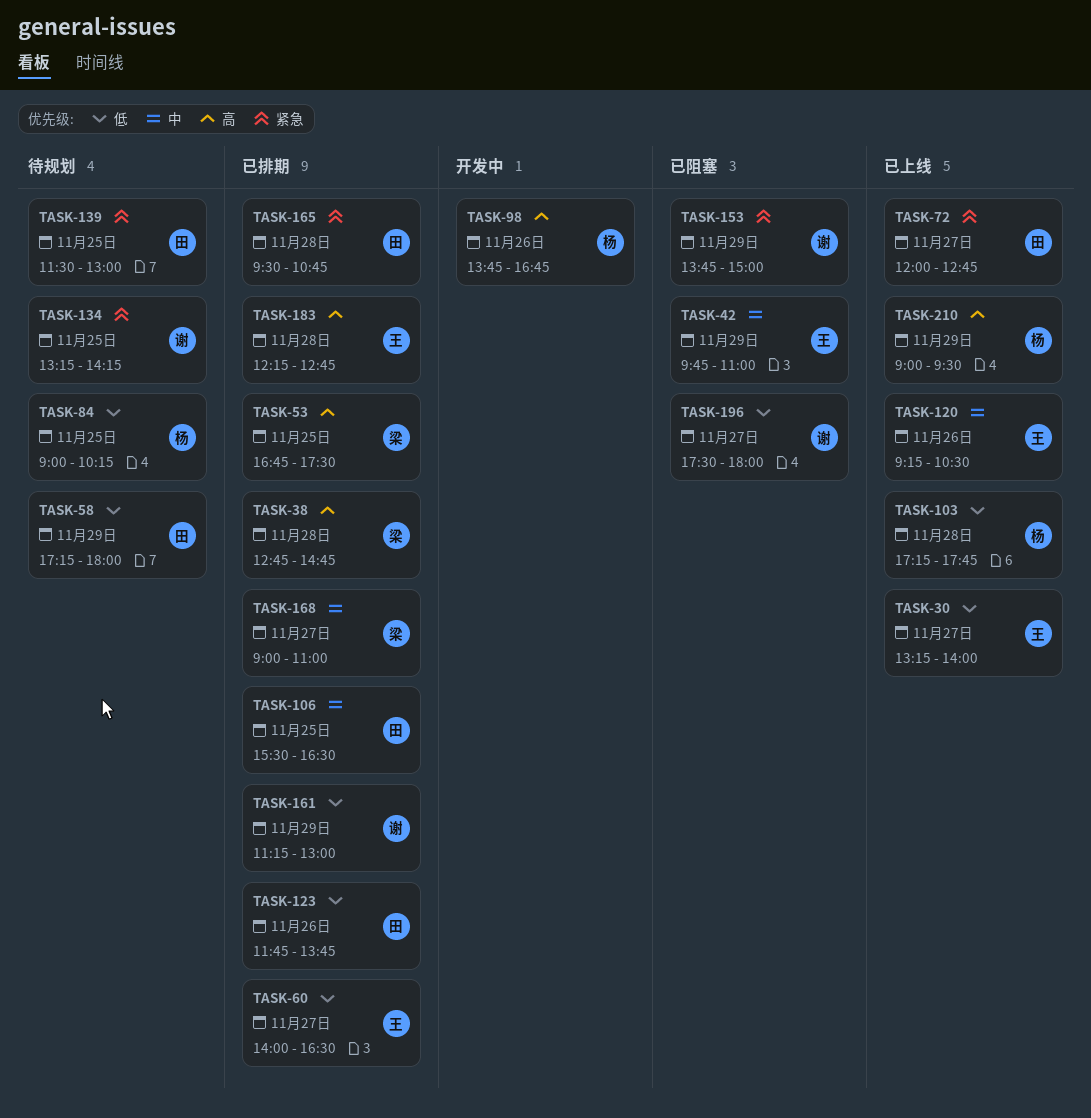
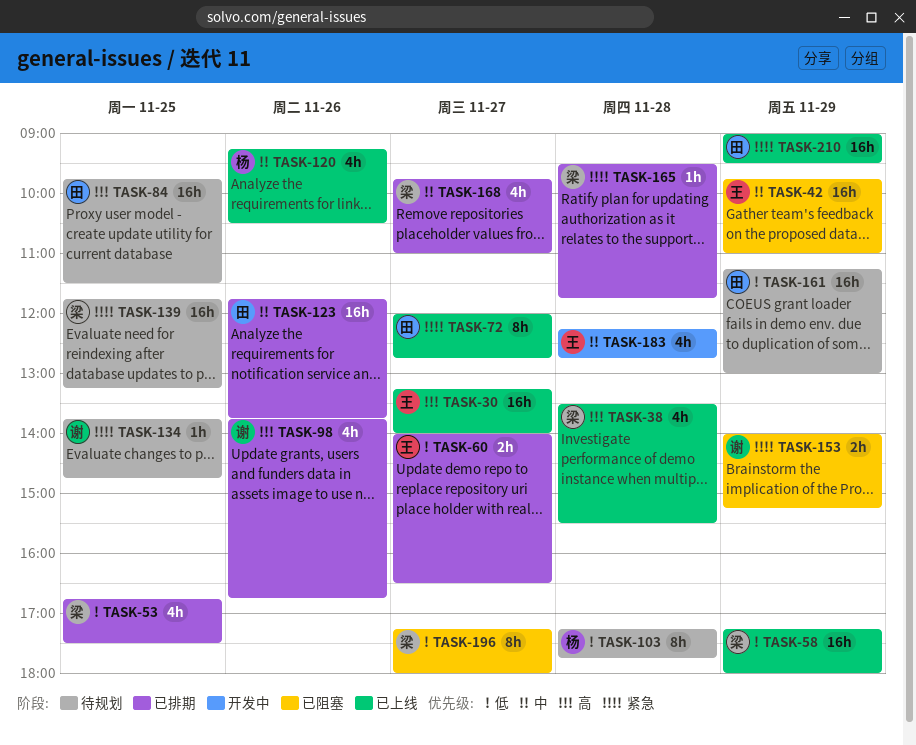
TASK-30, priority: 低 -> 高
TASK-38, status: 已排期 -> 已上线
TASK-38, begins: 12:45 -> 13:30
TASK-38, ends: 14:45 -> 15:30
TASK-53, priority: 高 -> 低
TASK-58, status: 待规划 -> 已上线
TASK-58, owner: 田 -> 梁
TASK-84, owner: 杨 -> 田
TASK-84, priority: 低 -> 高
TASK-84, begins: 09:00 -> 09:45
TASK-84, ends: 10:15 -> 11:30
TASK-98, status: 开发中 -> 已排期
TASK-98, owner: 杨 -> 谢
TASK-103, status: 已上线 -> 待规划
TASK-106: present -> none
TASK-120, owner: 王 -> 杨
TASK-123, priority: 低 -> 中
TASK-134, begins: 13:15 -> 13:45
TASK-134, ends: 14:15 -> 14:45
TASK-139, owner: 田 -> 梁
TASK-139, begins: 11:30 -> 11:45
TASK-139, ends: 13:00 -> 13:15
TASK-153, begins: 13:45 -> 14:00
TASK-153, ends: 15:00 -> 15:15
TASK-161, status: 已排期 -> 待规划
TASK-161, owner: 谢 -> 田
TASK-165, owner: 田 -> 梁
TASK-165, ends: 10:45 -> 11:45
TASK-168, begins: 09:00 -> 09:45
TASK-183, status: 已排期 -> 开发中
TASK-183, priority: 高 -> 中
TASK-196, owner: 谢 -> 梁
TASK-196, begins: 17:30 -> 17:15
TASK-210, owner: 杨 -> 田
TASK-210, priority: 高 -> 紧急

